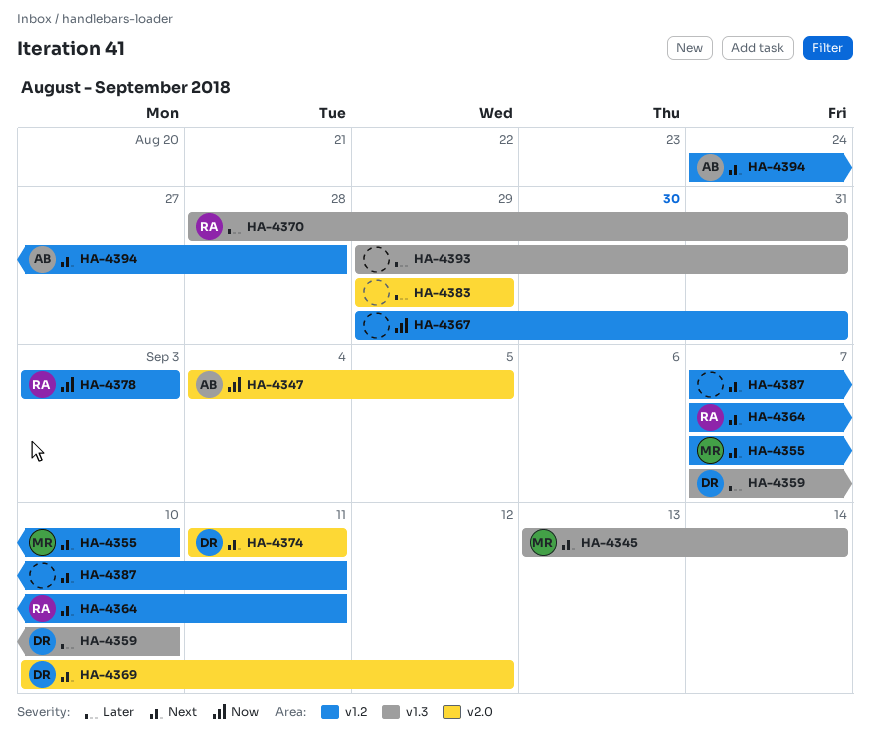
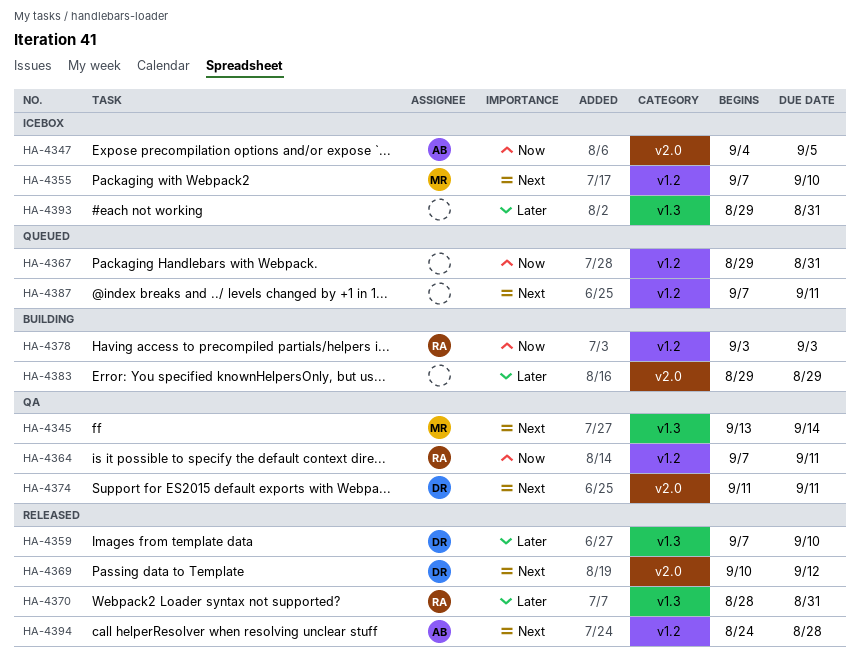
HA-4364, priority: Next -> Now

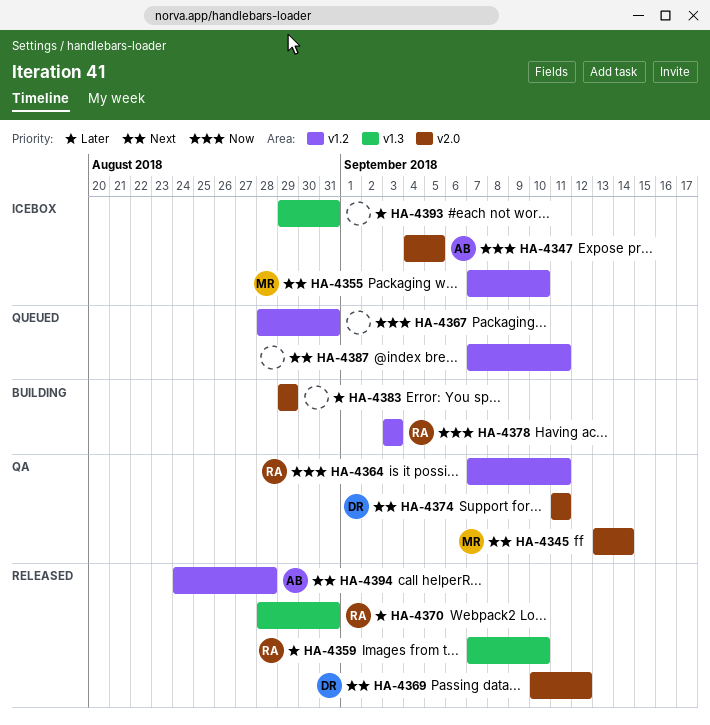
HA-4345, label: v1.3 -> v2.0
HA-4359, owner: DR -> RA
HA-4367, start: Aug 29 -> Aug 28

